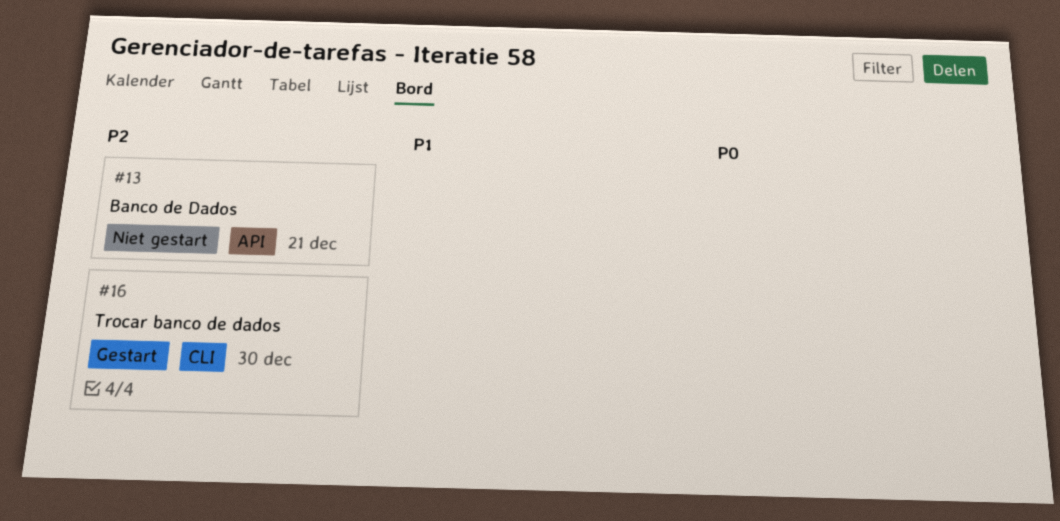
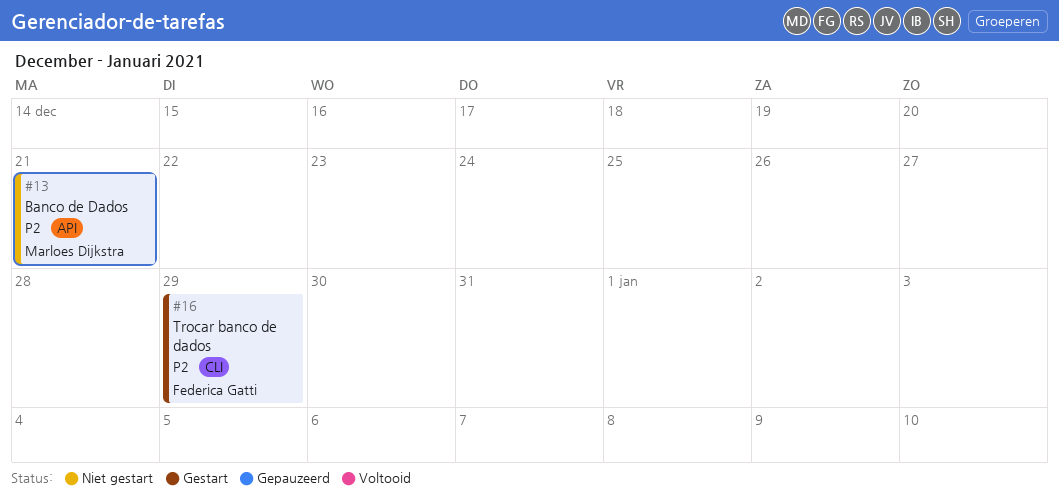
#16, due: Dec 30 -> Dec 29

